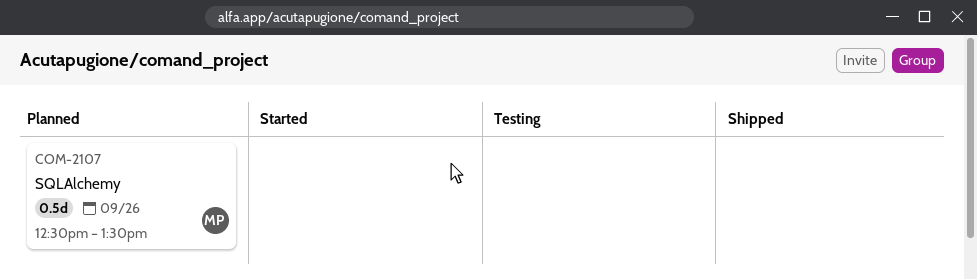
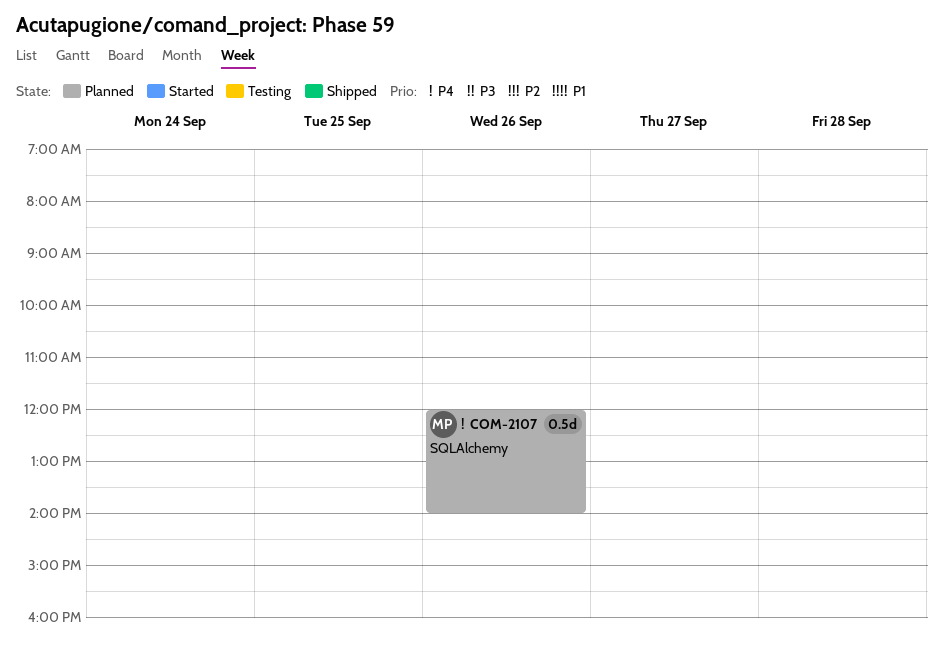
COM-2107, begins: 12:30 -> 12:00
COM-2107, ends: 13:30 -> 14:00

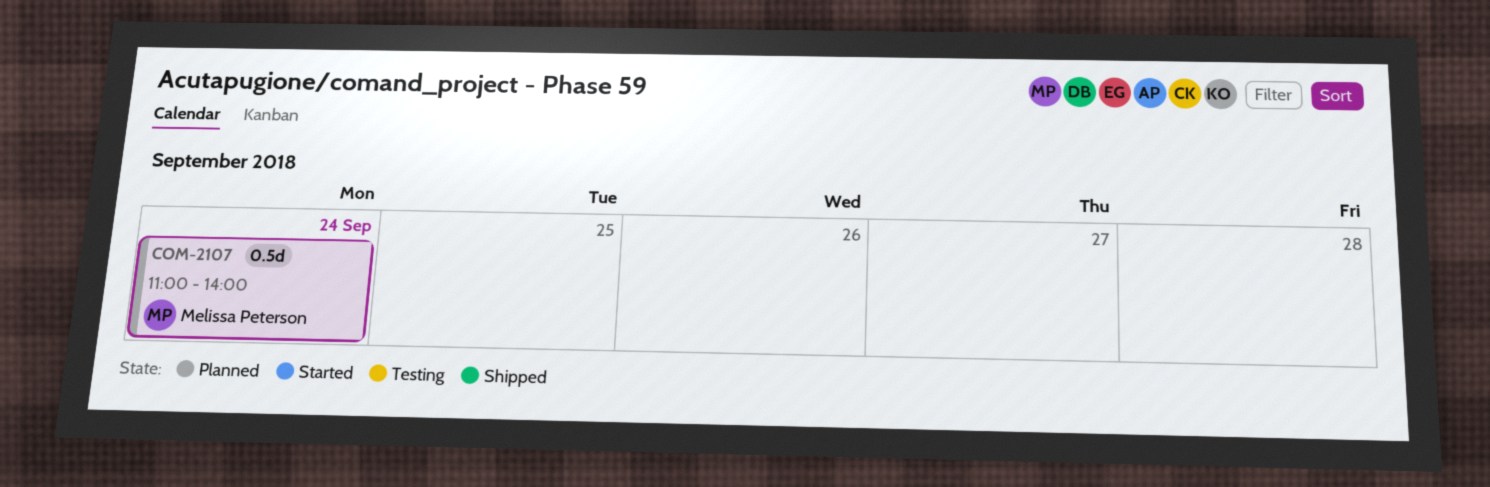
COM-2107, day: Sep 26 -> Sep 24
COM-2107, begins: 12:00 -> 11:00

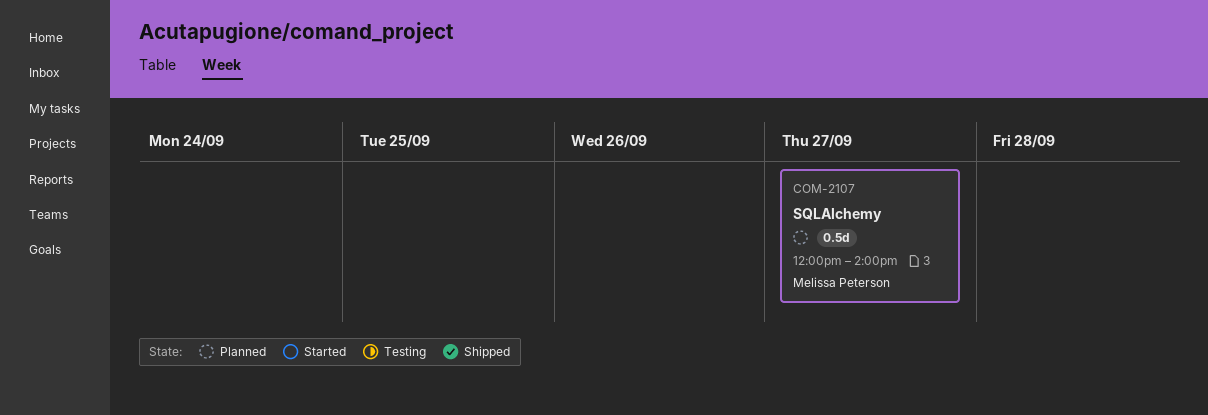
COM-2107, day: Sep 24 -> Sep 27
COM-2107, begins: 11:00 -> 12:00

